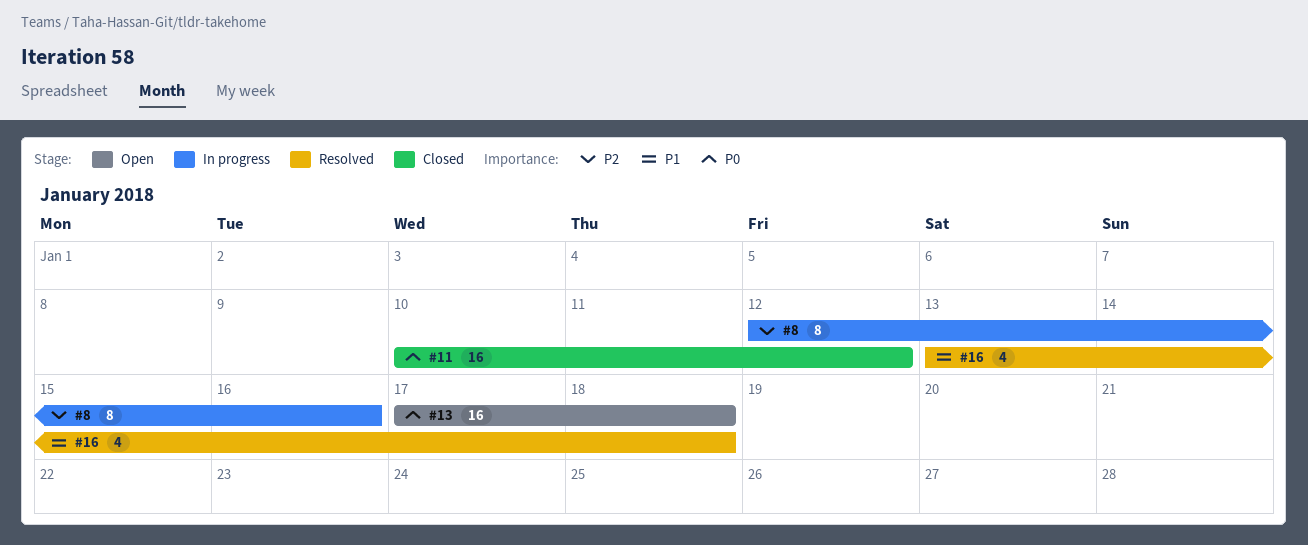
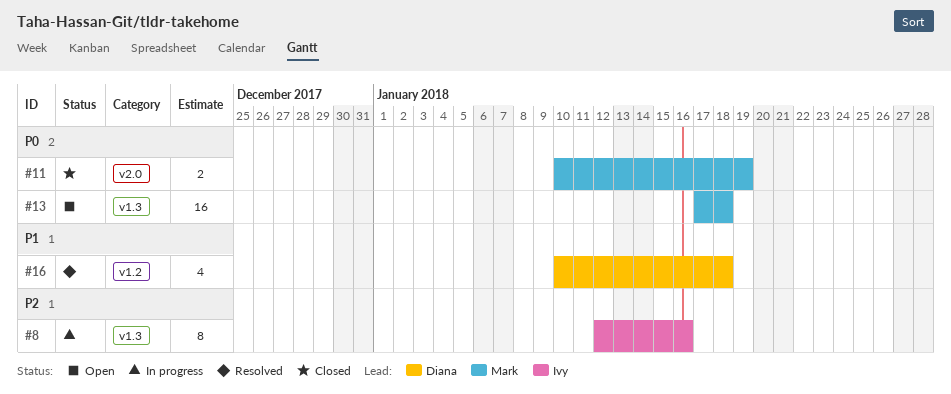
#11, estimate: 16 -> 2
#11, due: Jan 12 -> Jan 19
#16, start: Jan 13 -> Jan 10

